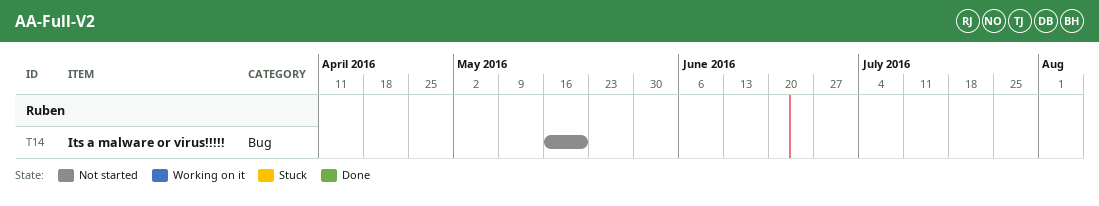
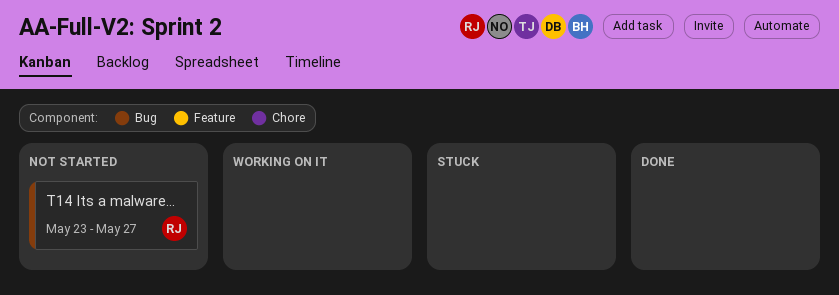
T14, start: May 16 -> May 23
T14, due: May 20 -> May 27

